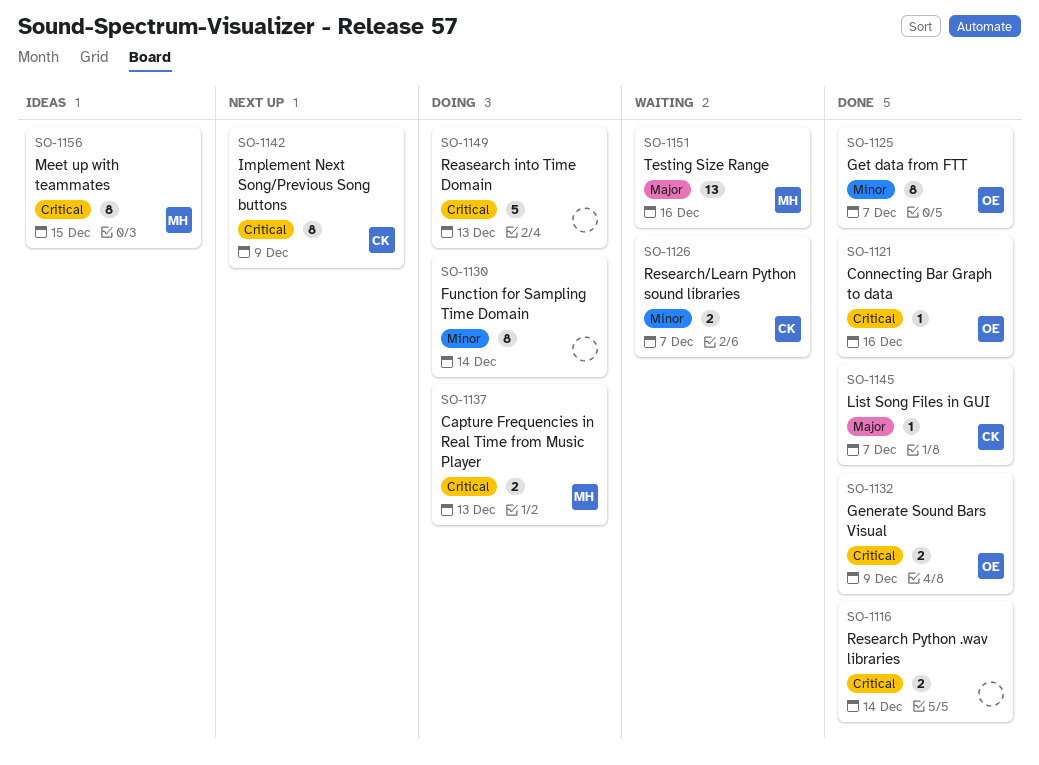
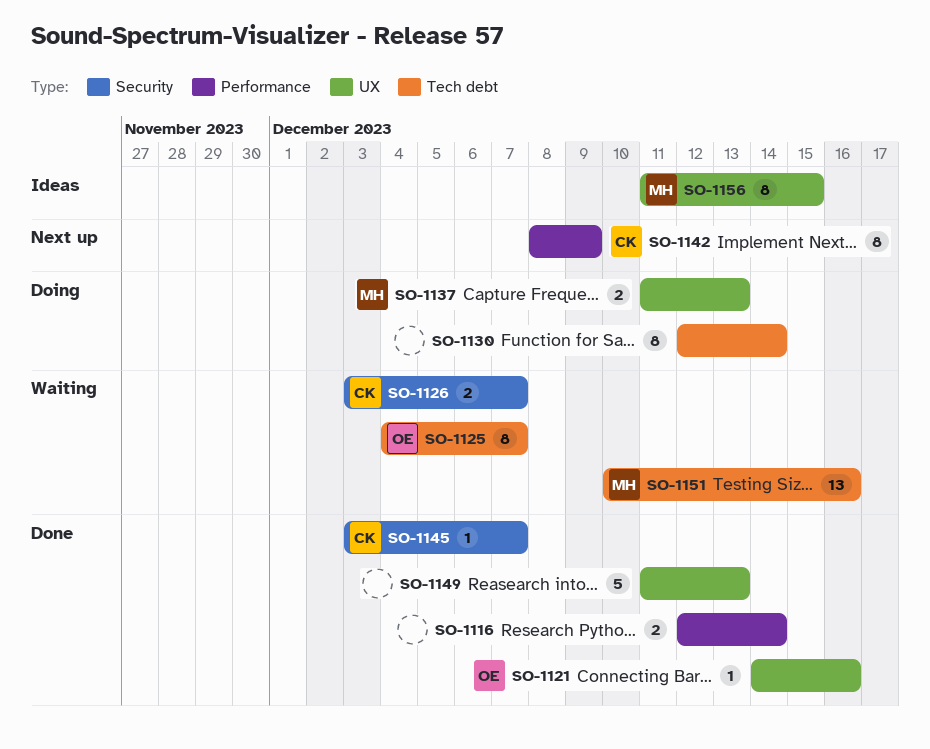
SO-1125, status: Done -> Waiting
SO-1132: present -> none
SO-1149, status: Doing -> Done

